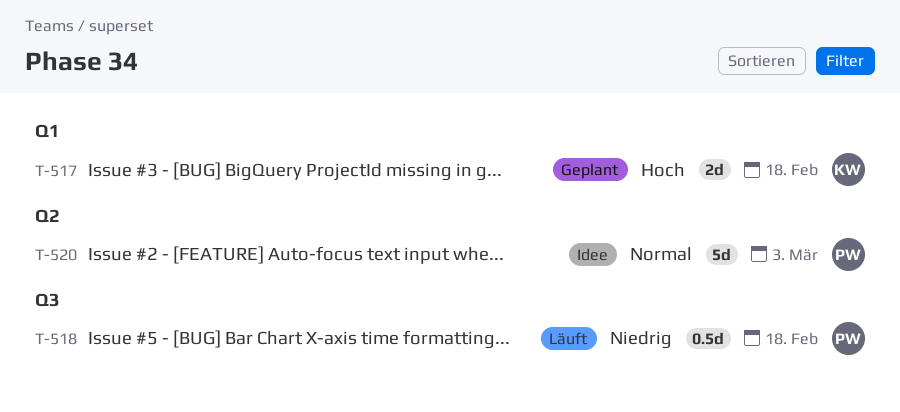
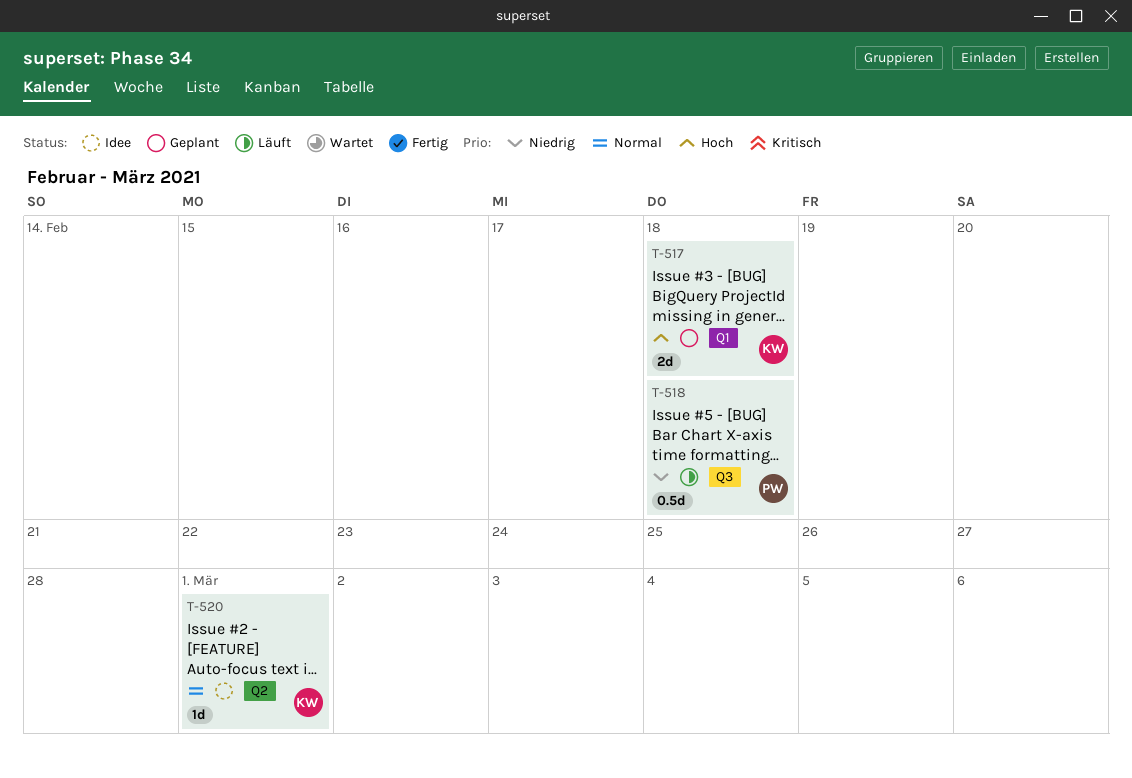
T-520, owner: PW -> KW
T-520, estimate: 5d -> 1d
T-520, due: Mar 3 -> Mar 1

